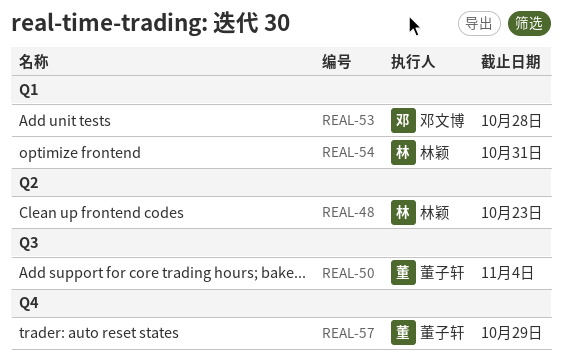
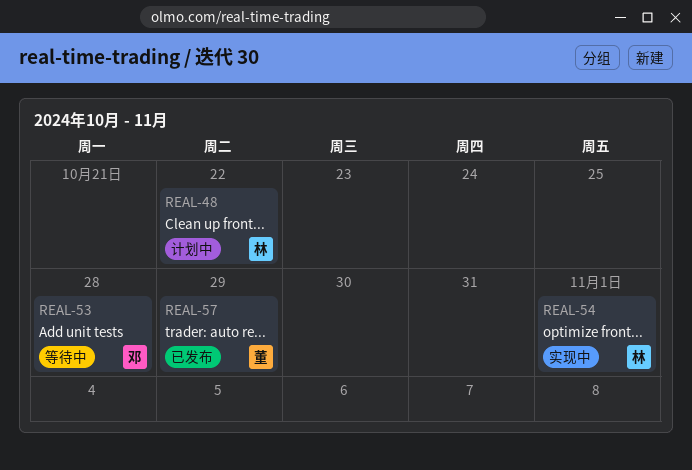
REAL-48, due: Oct 23 -> Oct 22
REAL-50: present -> none
REAL-54, due: Oct 31 -> Nov 1

